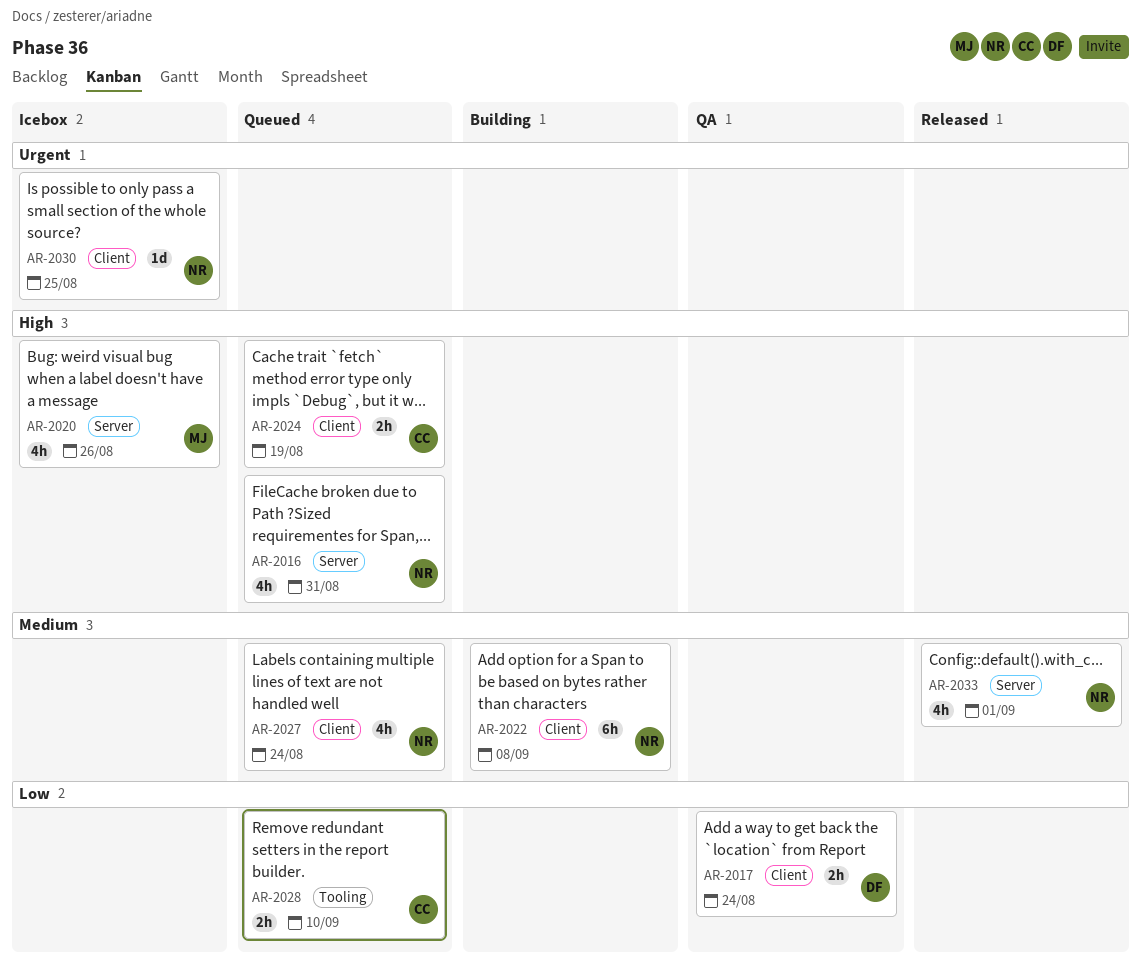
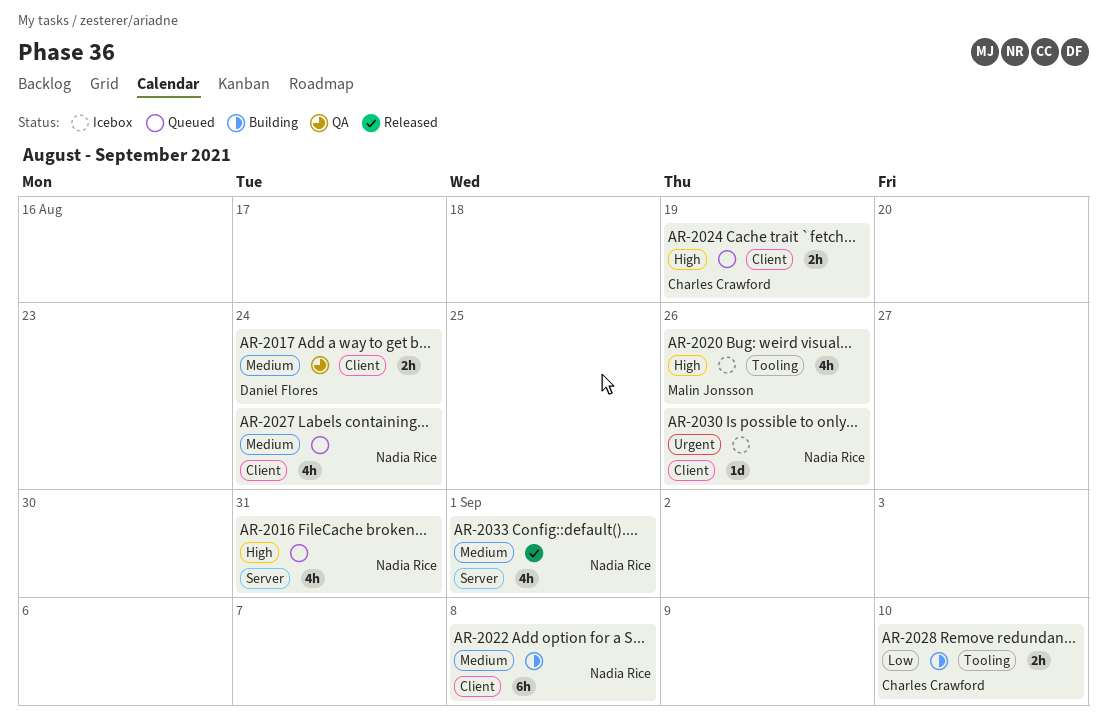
AR-2017, priority: Low -> Medium
AR-2020, label: Server -> Tooling
AR-2028, status: Queued -> Building
AR-2030, due: Aug 25 -> Aug 26

